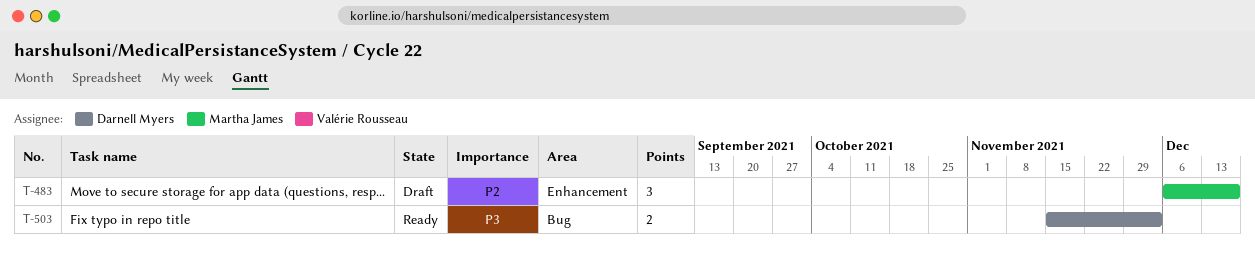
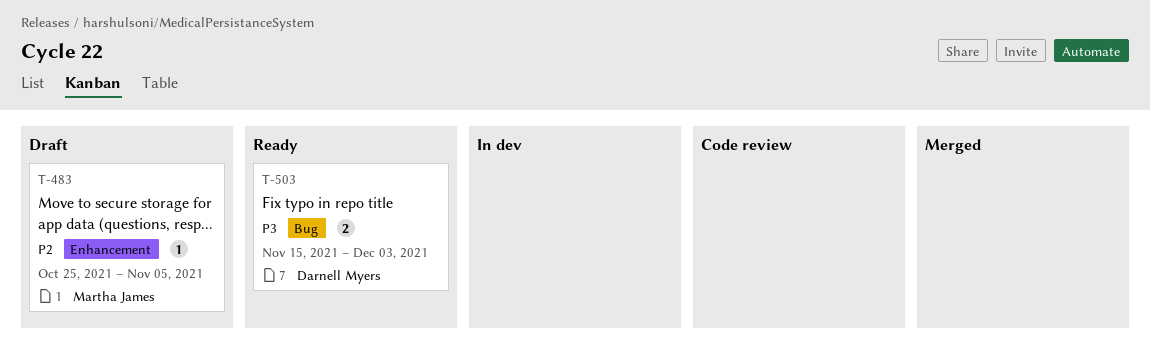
T-483, estimate: 3 -> 1
T-483, start: Dec 6 -> Oct 25
T-483, due: Dec 17 -> Nov 5

